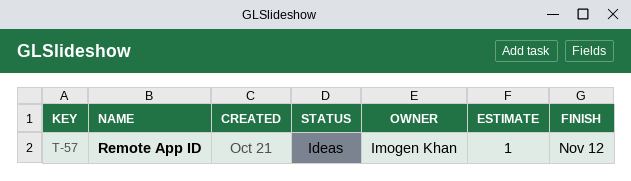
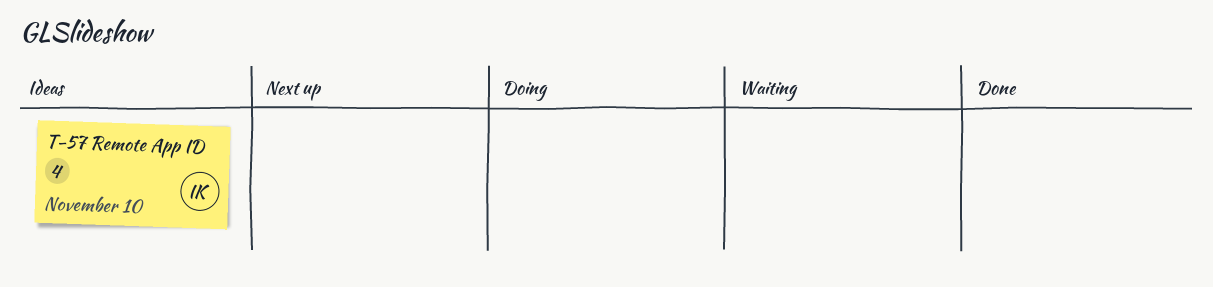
T-57, estimate: 1 -> 4
T-57, due: Nov 12 -> Nov 10

